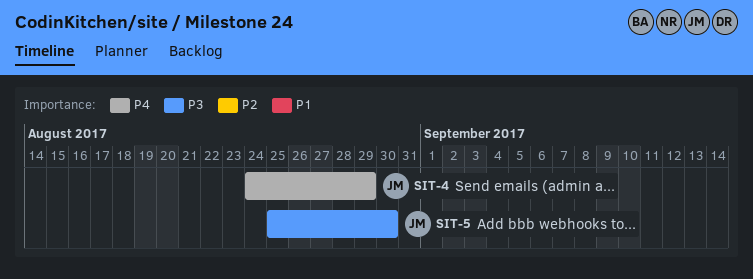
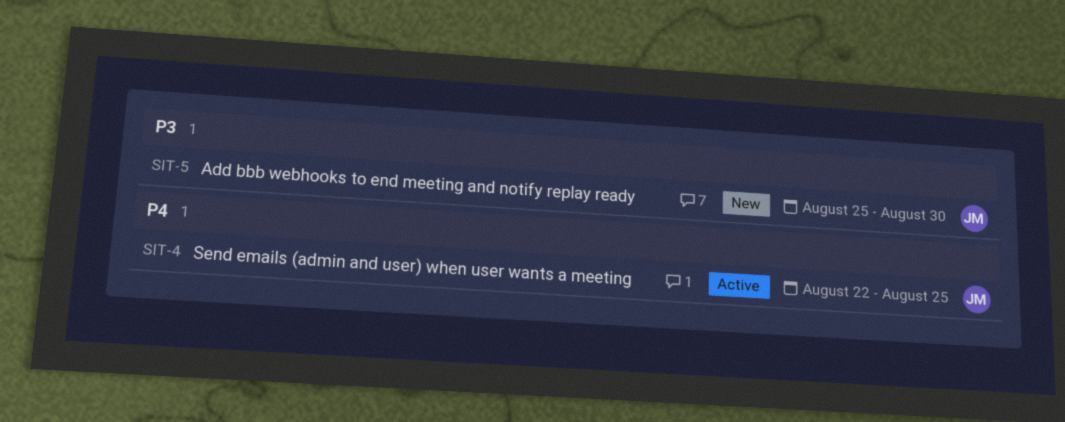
SIT-4, start: Aug 24 -> Aug 22
SIT-4, due: Aug 29 -> Aug 25

